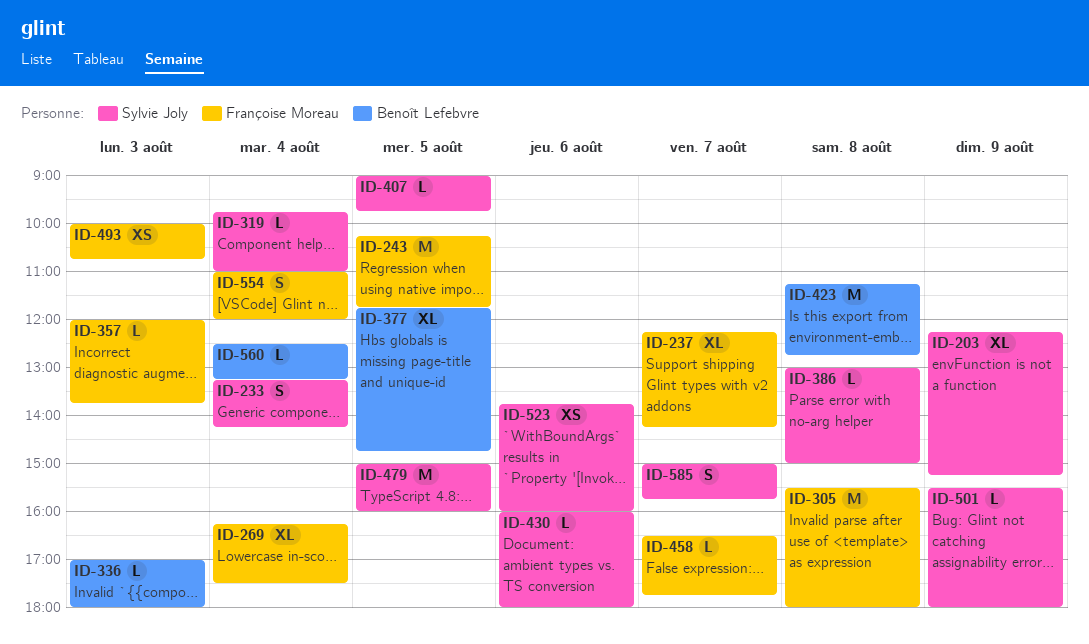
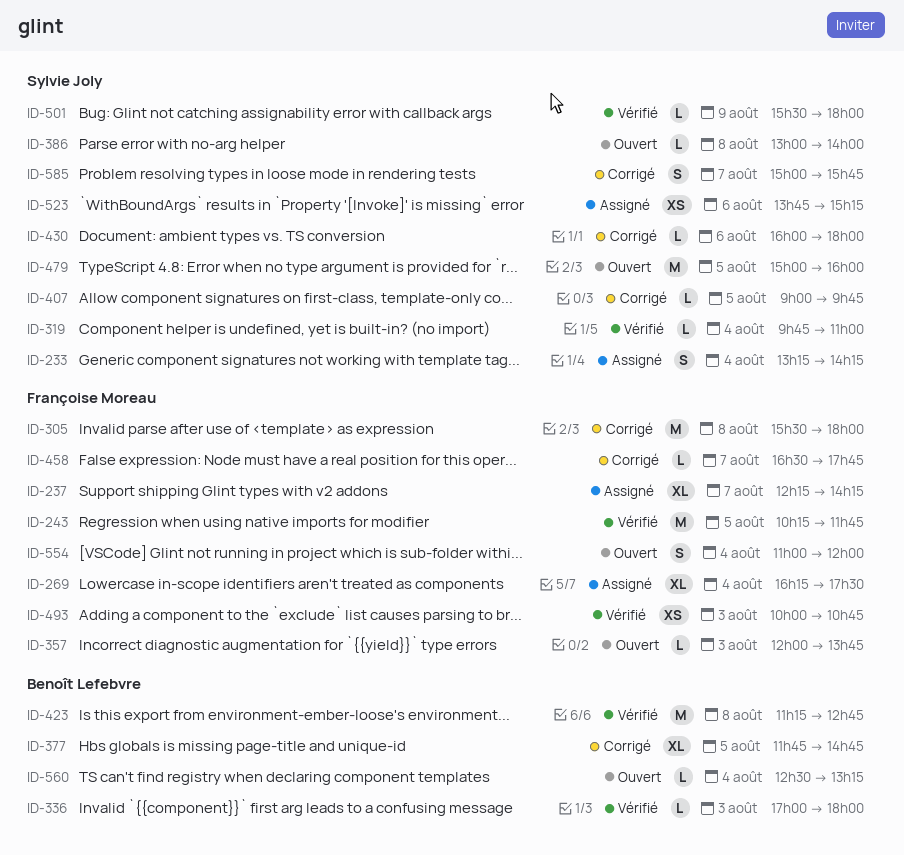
ID-203: present -> none
ID-386, ends: 15:00 -> 14:00
ID-523, ends: 16:00 -> 15:15

